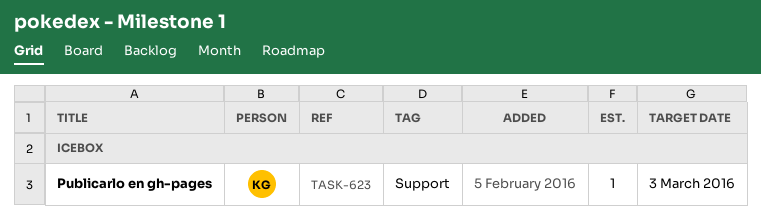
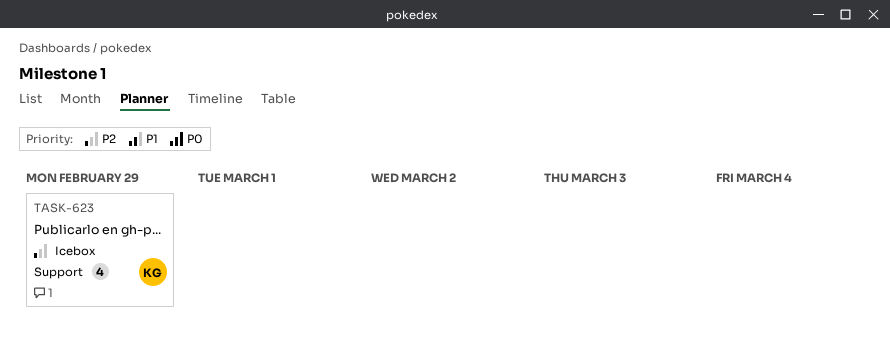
TASK-623, estimate: 1 -> 4
TASK-623, due: Mar 3 -> Feb 29

